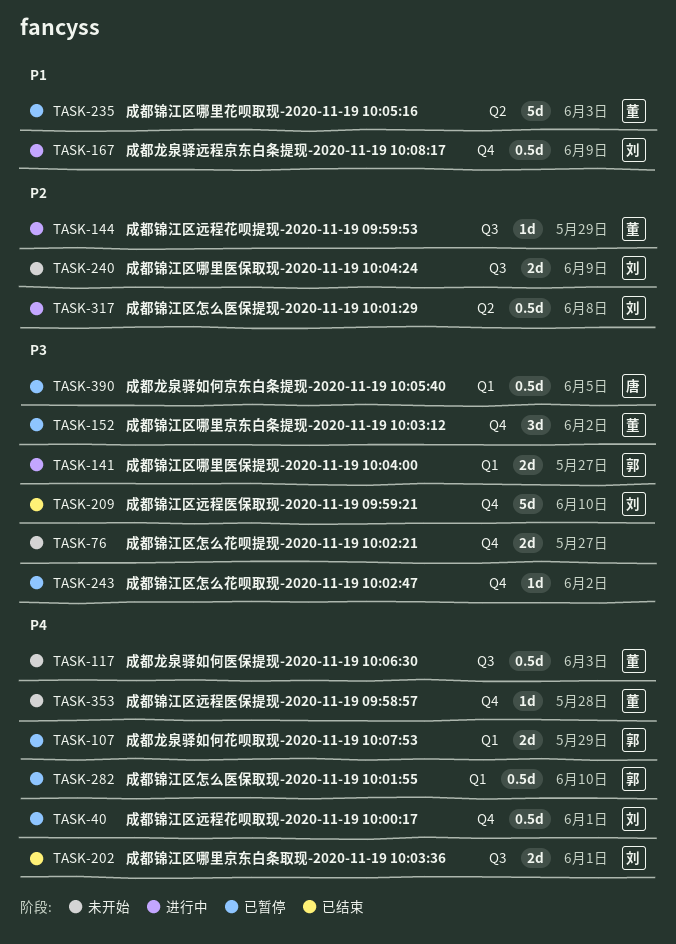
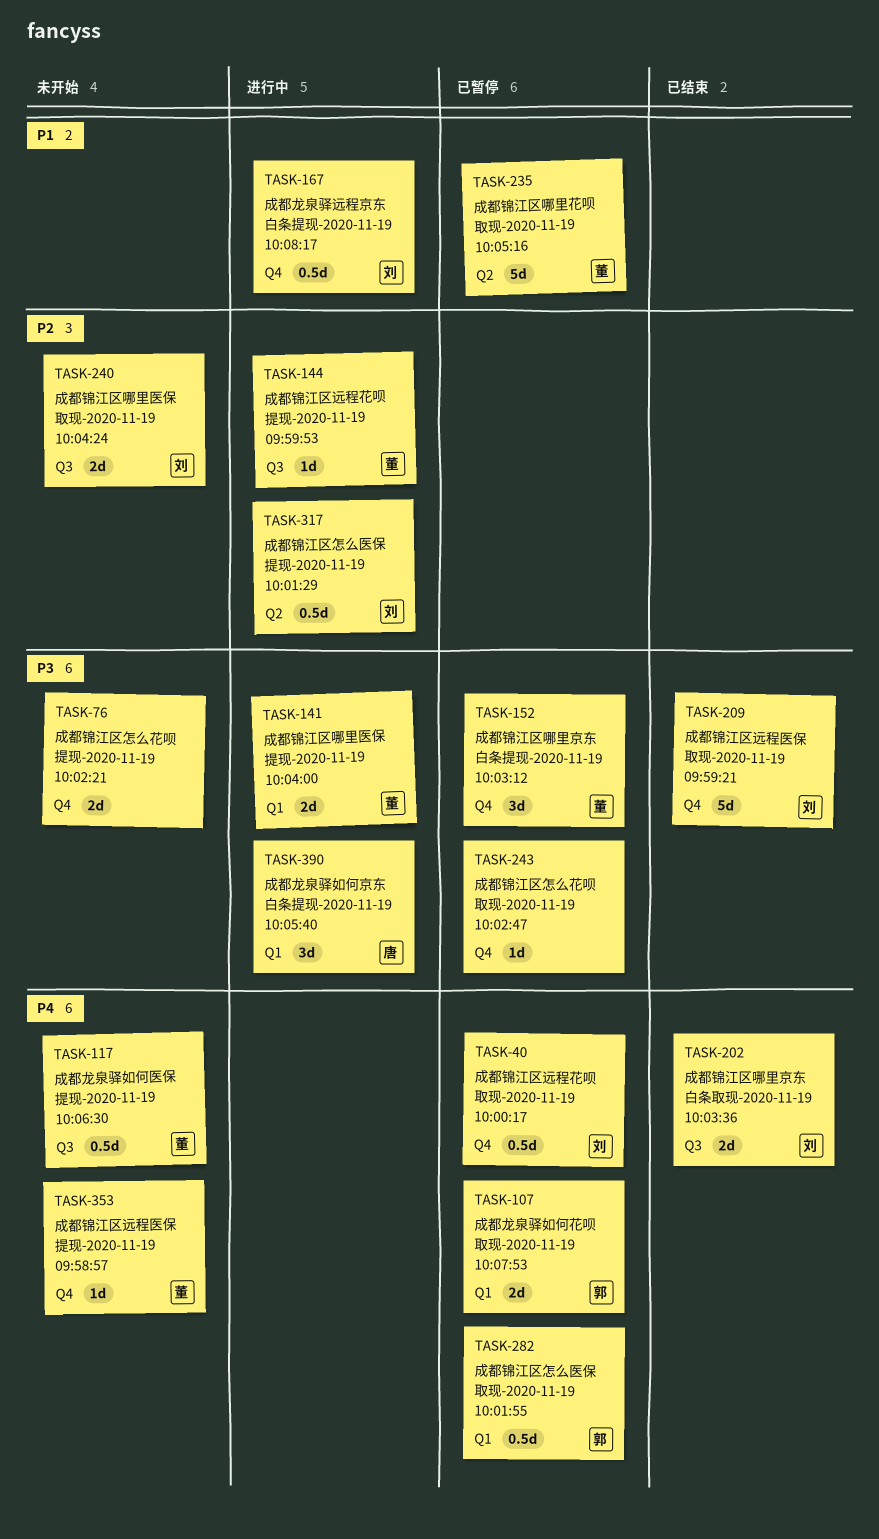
TASK-141, owner: 郭 -> 董
TASK-390, status: 已暂停 -> 进行中
TASK-390, estimate: 0.5d -> 3d

